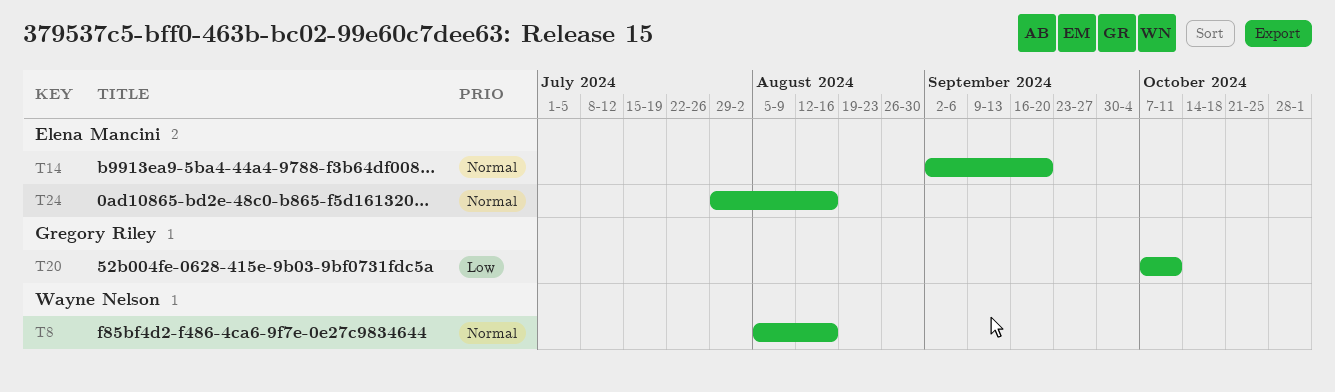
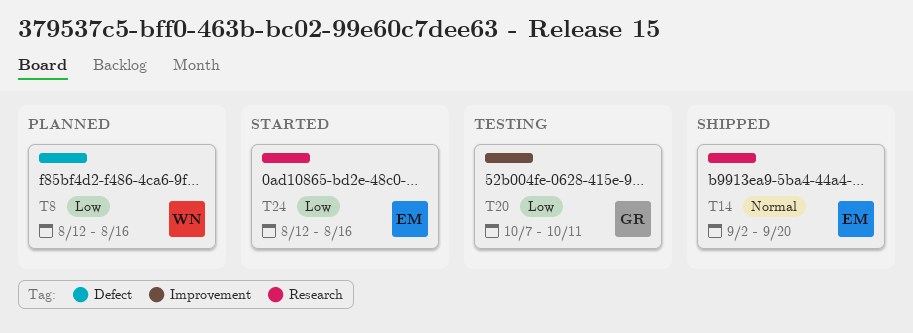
T8, priority: Normal -> Low
T8, start: Aug 5 -> Aug 12
T24, priority: Normal -> Low
T24, start: Jul 29 -> Aug 12

